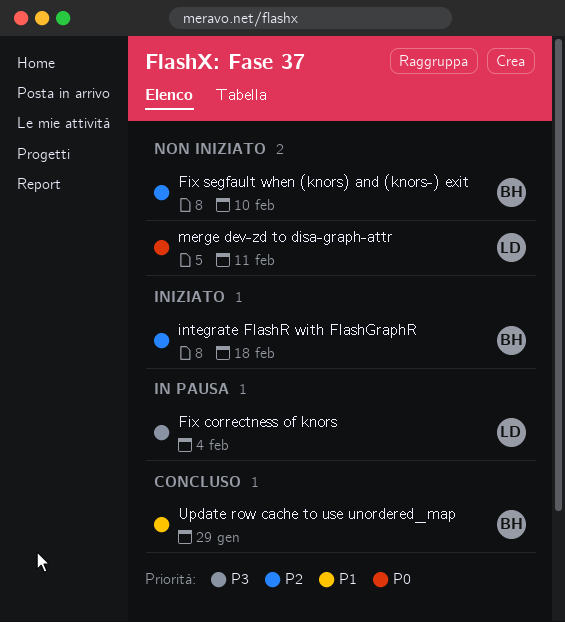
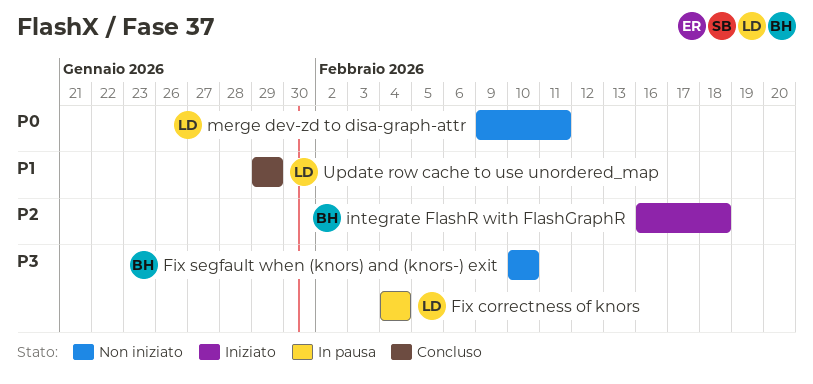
Fix segfault when (knors) and (knors-) exit, priority: P2 -> P3
Update row cache to use unordered_map, owner: BH -> LD

